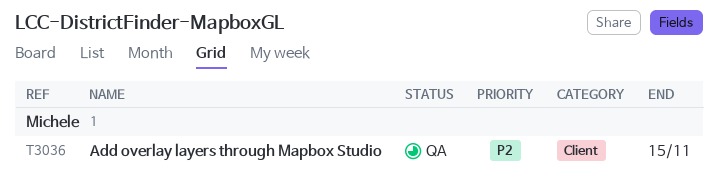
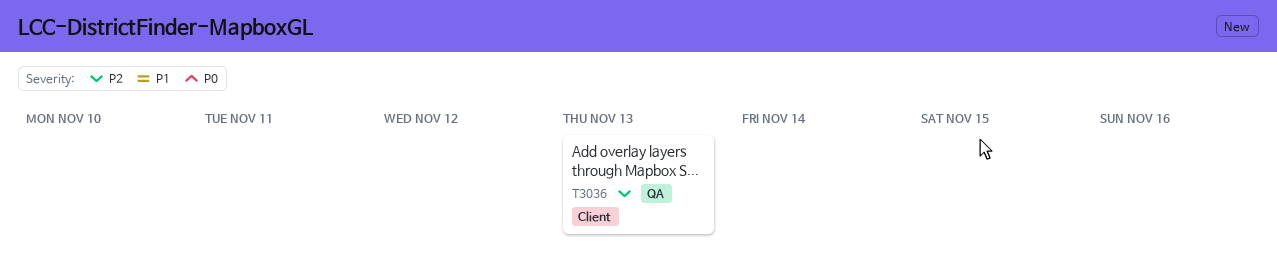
T3036, due: Nov 15 -> Nov 13

